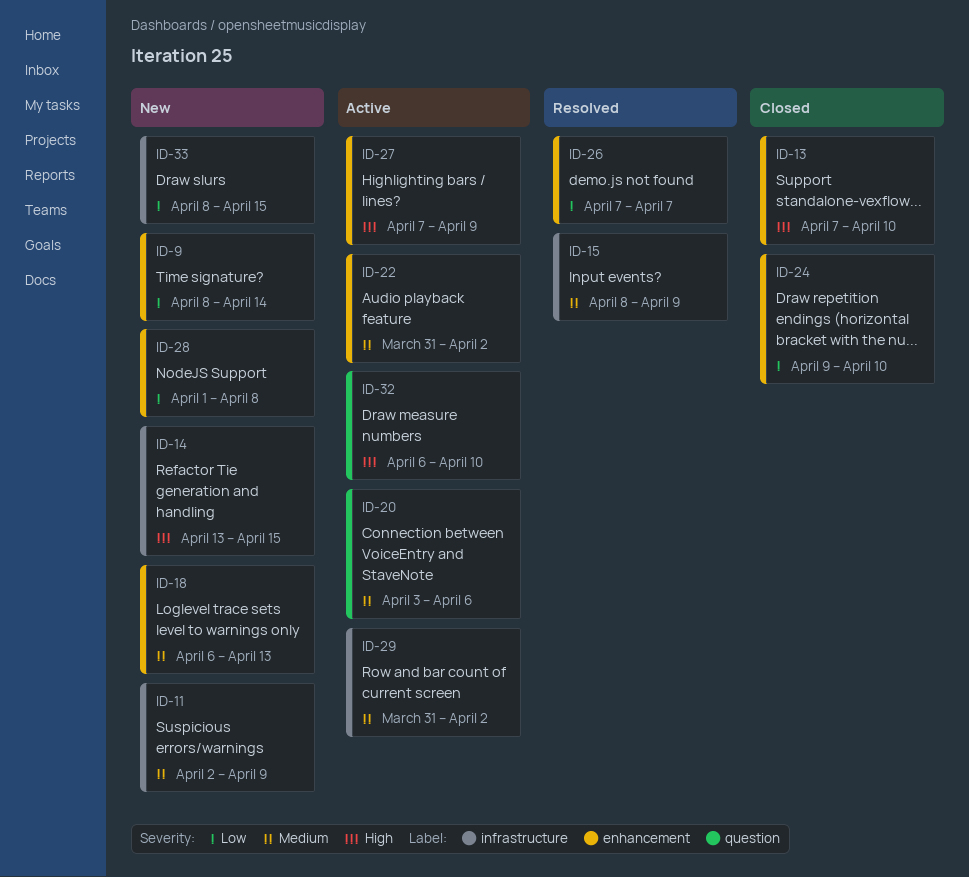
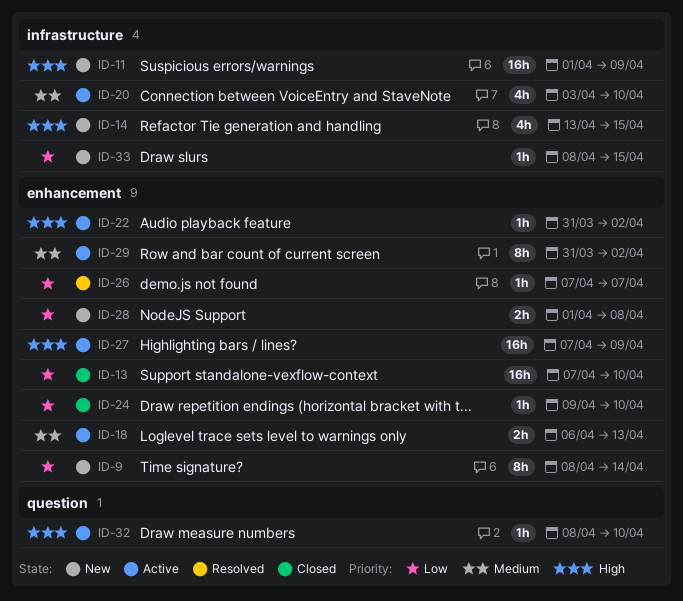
ID-11, priority: Medium -> High
ID-11, start: Apr 2 -> Apr 1
ID-13, priority: High -> Low
ID-15: present -> none
ID-18, status: New -> Active
ID-20, label: question -> infrastructure
ID-20, due: Apr 6 -> Apr 10
ID-22, priority: Medium -> High
ID-29, label: infrastructure -> enhancement
ID-32, start: Apr 6 -> Apr 8

